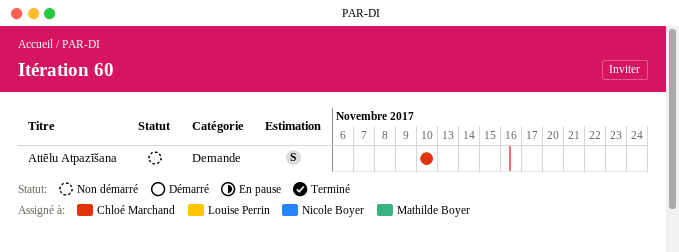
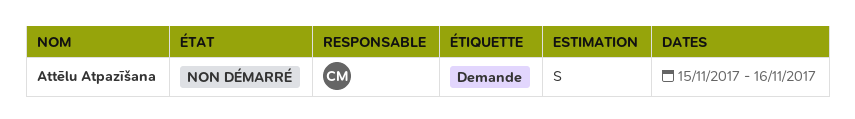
Attēlu Atpazīšana, start: Nov 10 -> Nov 15
Attēlu Atpazīšana, due: Nov 10 -> Nov 16

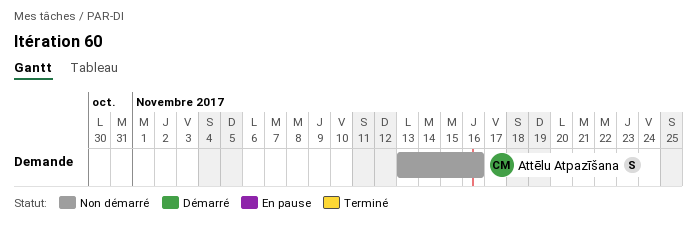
Attēlu Atpazīšana, start: Nov 15 -> Nov 13

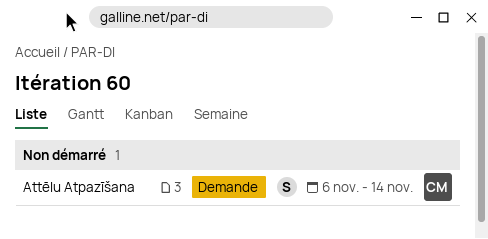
Attēlu Atpazīšana, start: Nov 13 -> Nov 6
Attēlu Atpazīšana, due: Nov 16 -> Nov 14

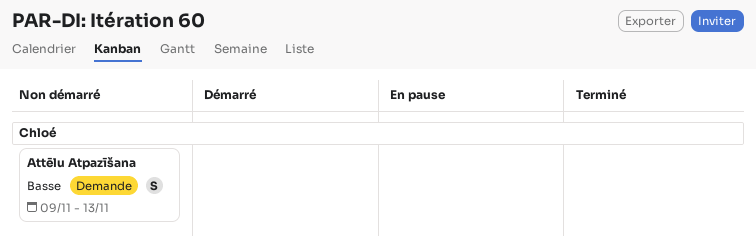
Attēlu Atpazīšana, start: Nov 6 -> Nov 9
Attēlu Atpazīšana, due: Nov 14 -> Nov 13

